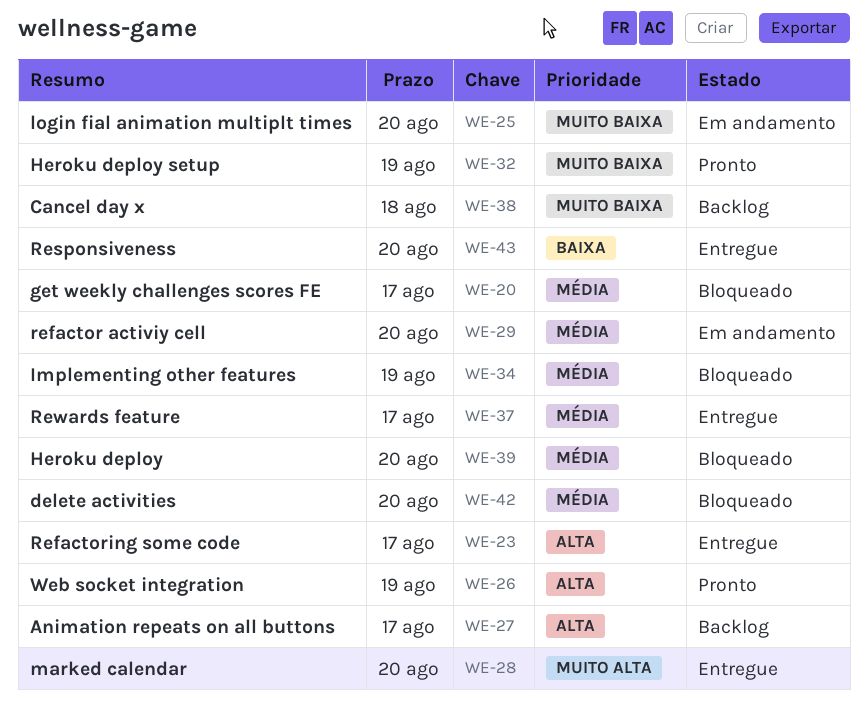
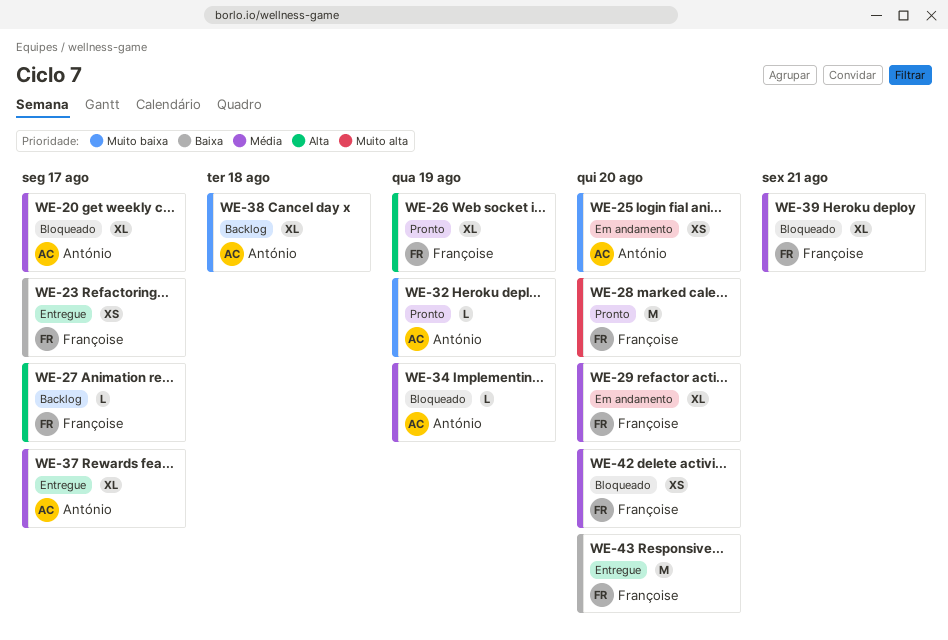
WE-23, priority: Alta -> Baixa
WE-28, status: Entregue -> Pronto
WE-39, due: Aug 20 -> Aug 21

